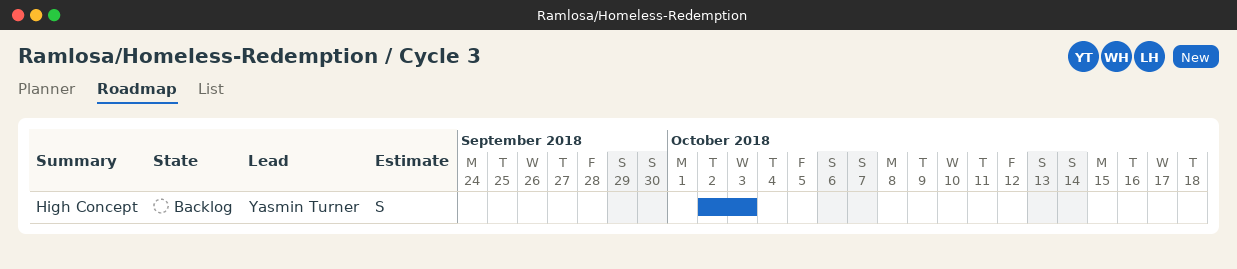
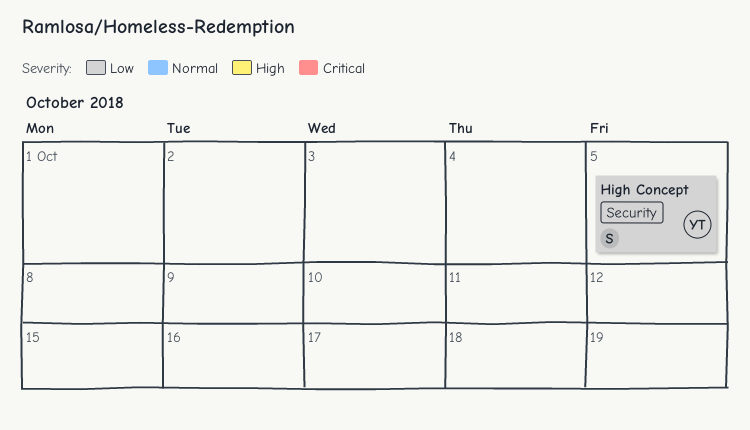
High Concept, due: Oct 3 -> Oct 5

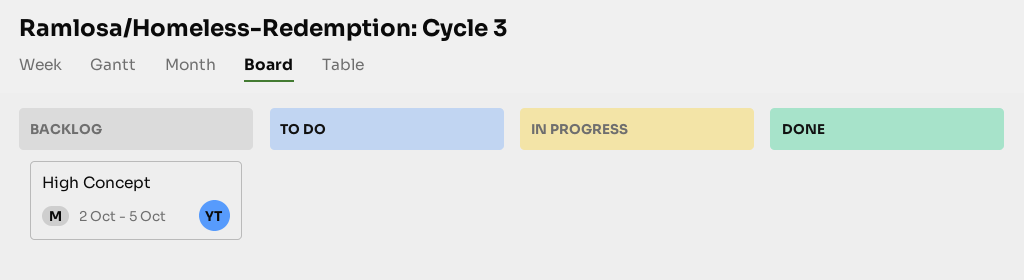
High Concept, estimate: S -> M

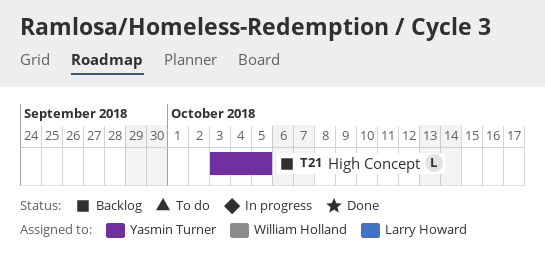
High Concept, estimate: M -> L
High Concept, start: Oct 2 -> Oct 3

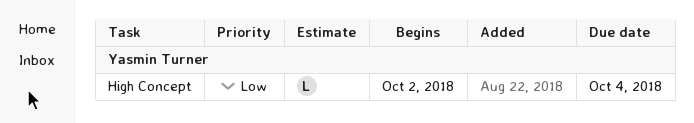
High Concept, start: Oct 3 -> Oct 2
High Concept, due: Oct 5 -> Oct 4

